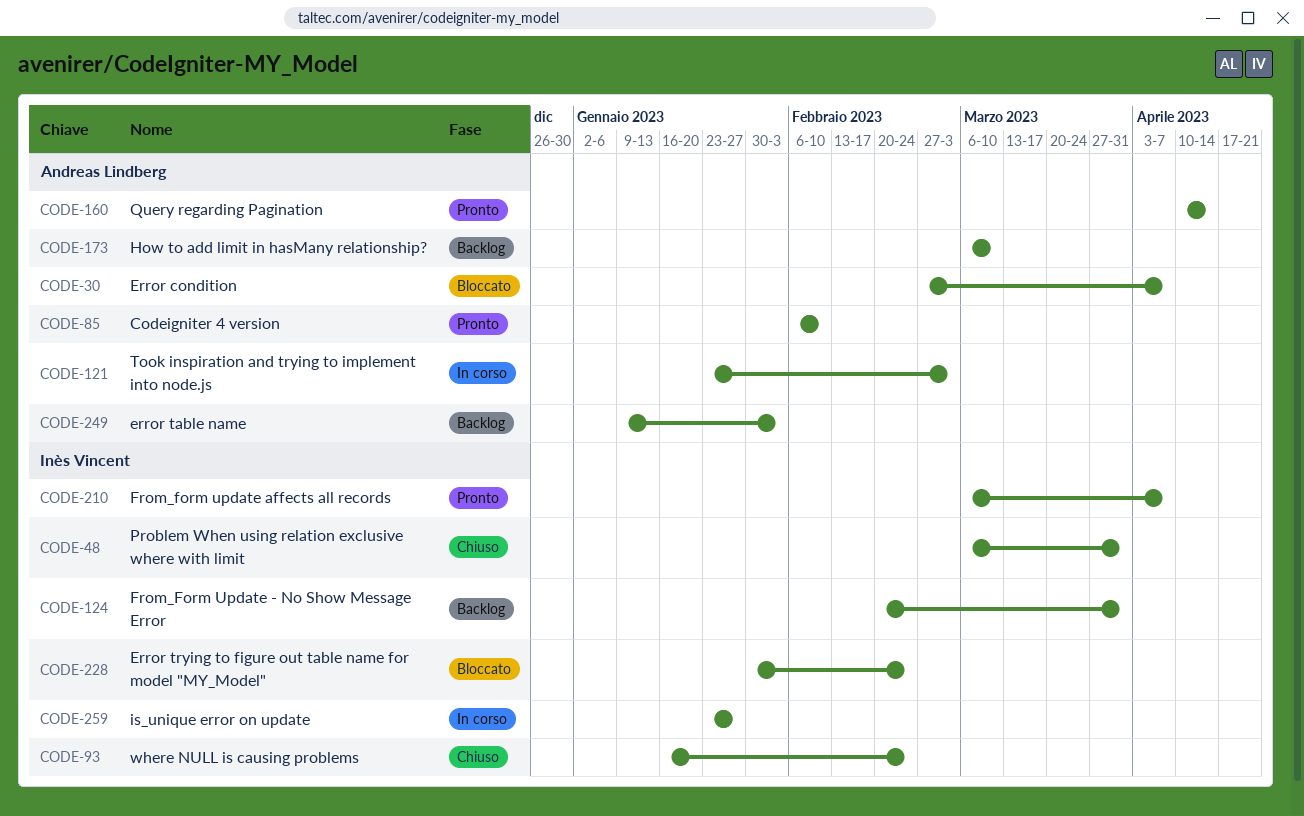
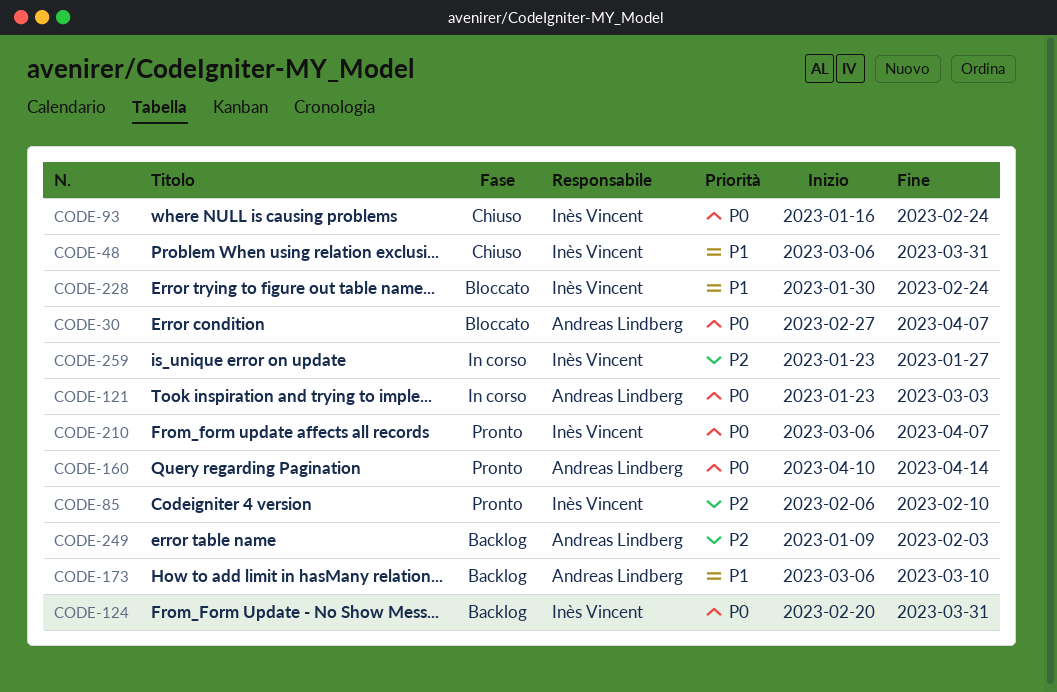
CODE-85, owner: Andreas Lindberg -> Inès Vincent

